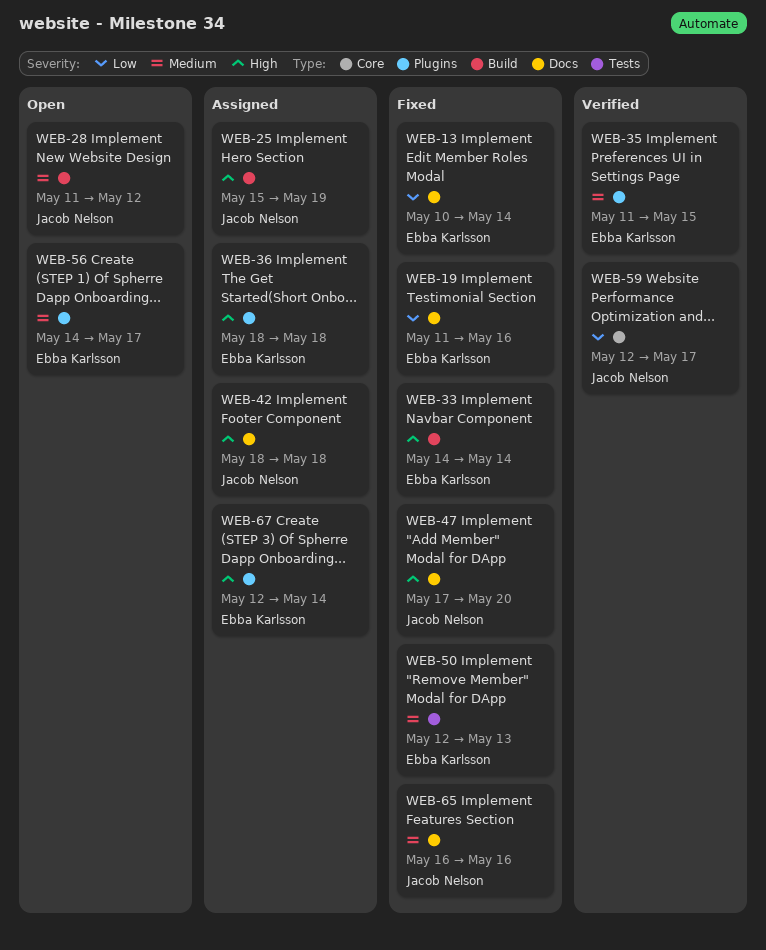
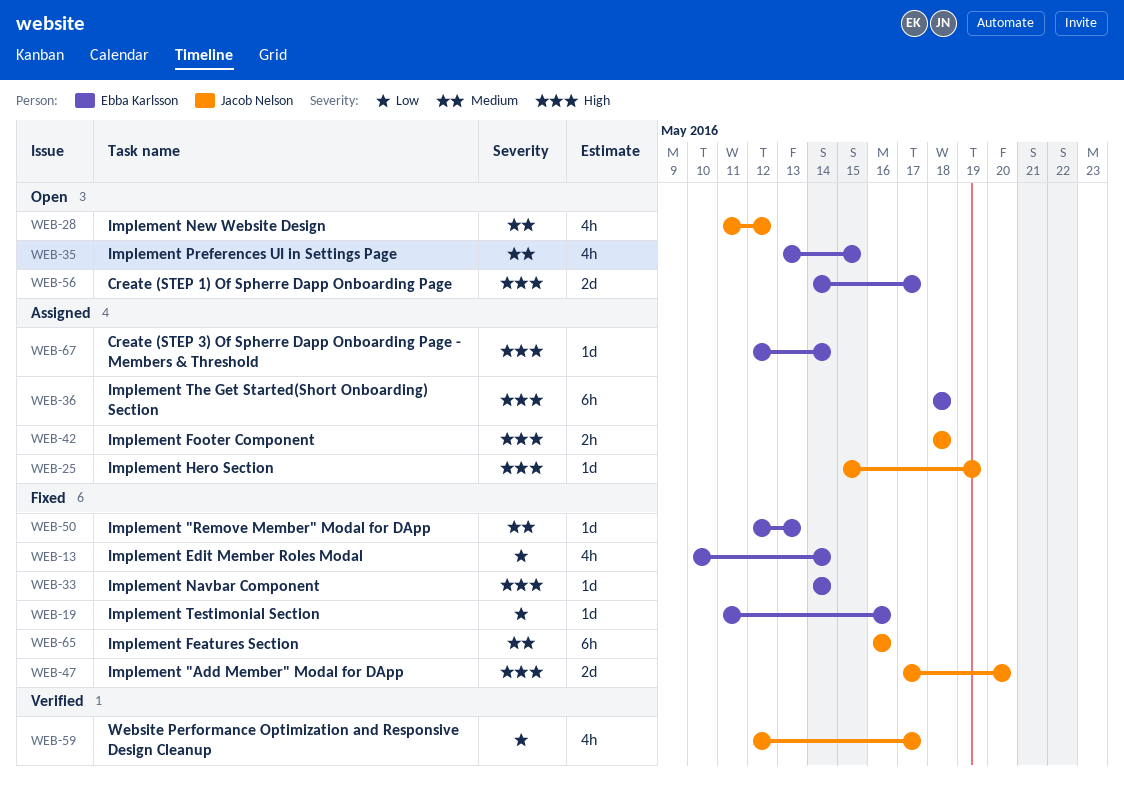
WEB-35, status: Verified -> Open
WEB-35, start: May 11 -> May 13
WEB-56, priority: Medium -> High

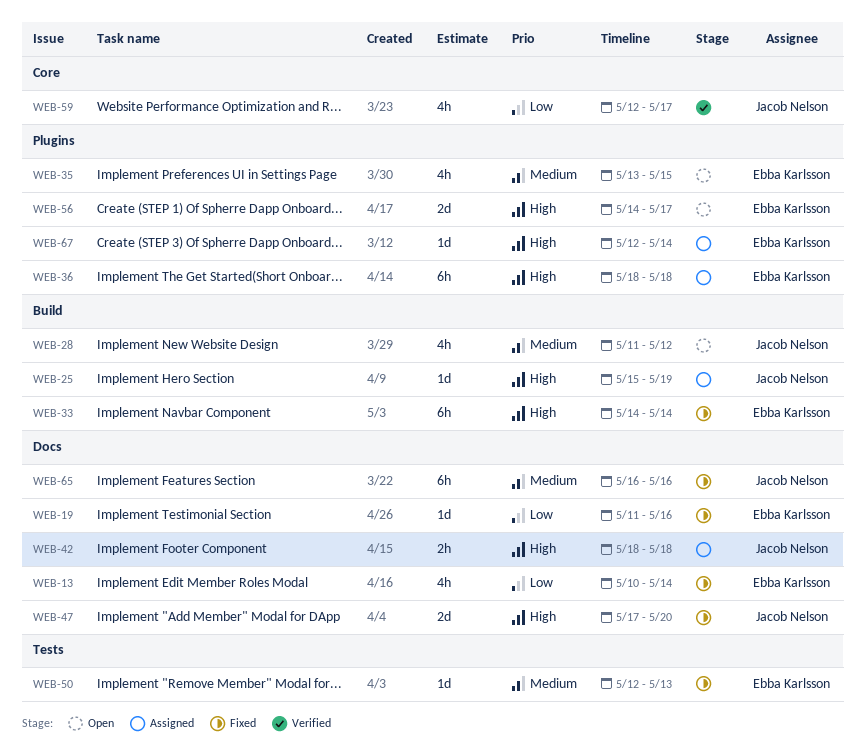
WEB-33, estimate: 1d -> 6h

